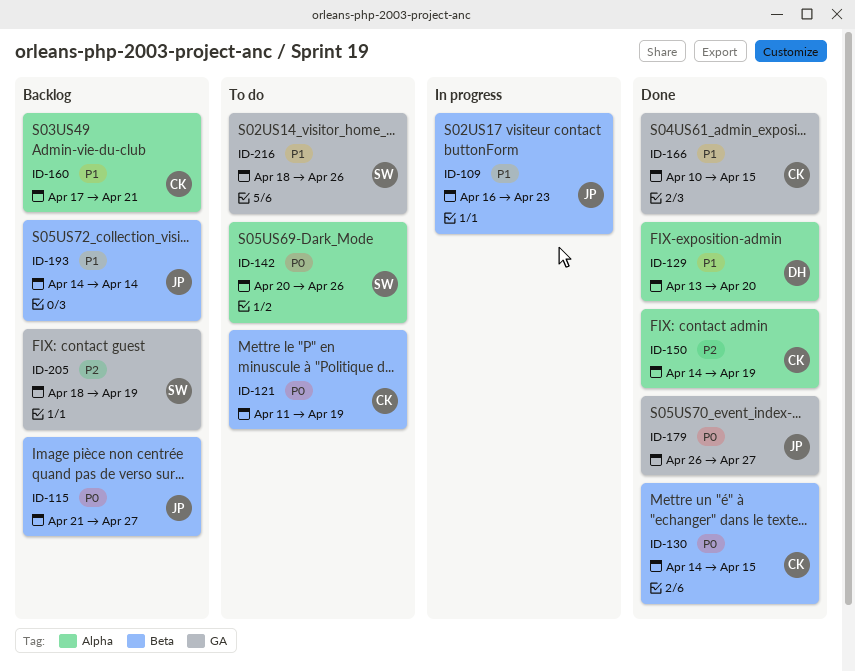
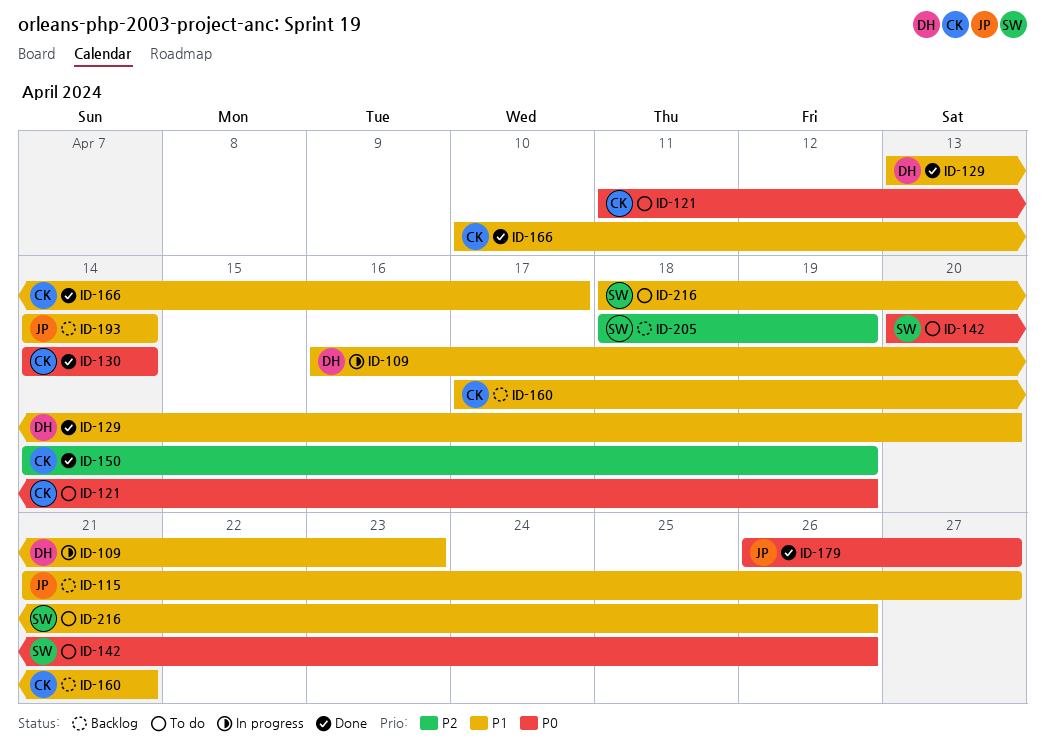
ID-109, owner: JP -> DH
ID-115, priority: P0 -> P1
ID-130, due: Apr 15 -> Apr 14
ID-166, due: Apr 15 -> Apr 17

